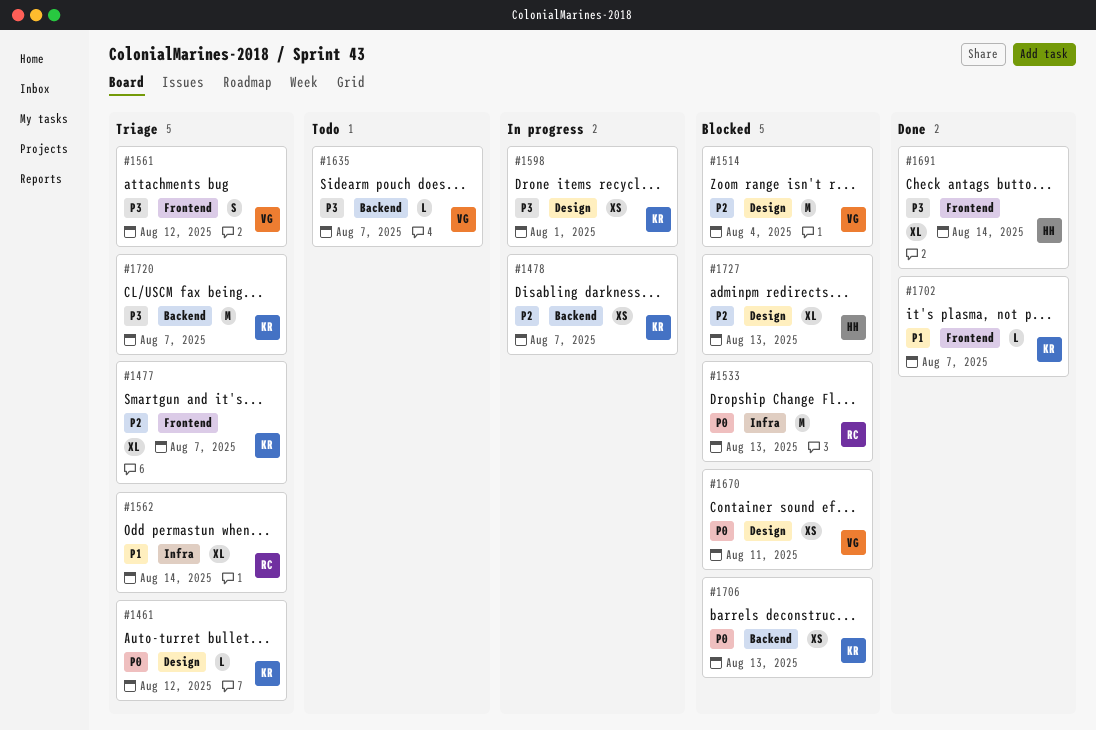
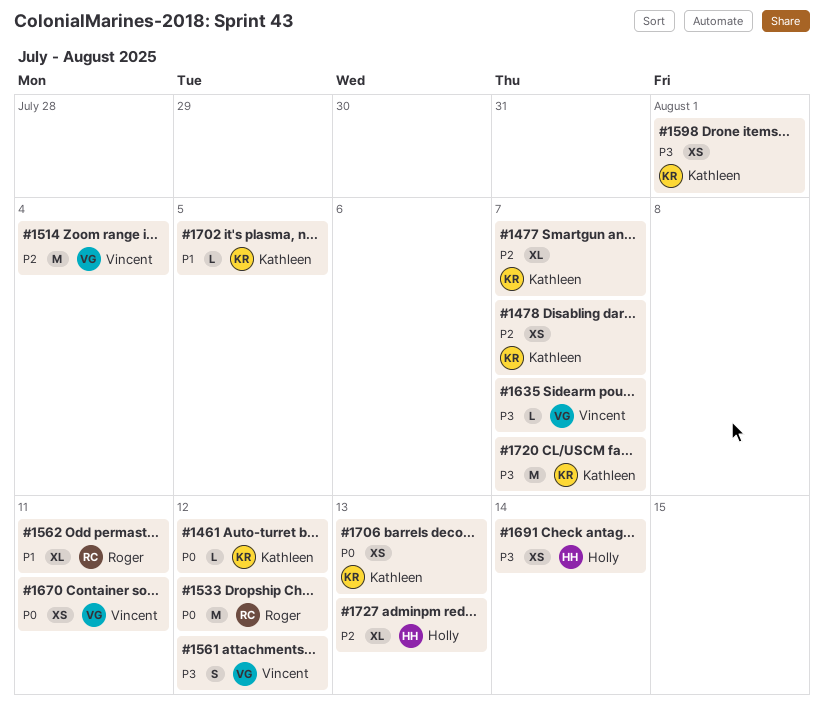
#1533, due: Aug 13 -> Aug 12
#1562, due: Aug 14 -> Aug 11
#1691, estimate: XL -> XS
#1702, due: Aug 7 -> Aug 5

